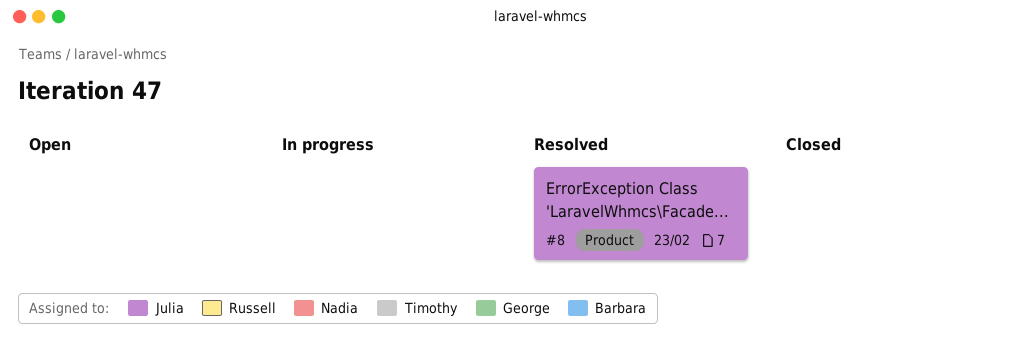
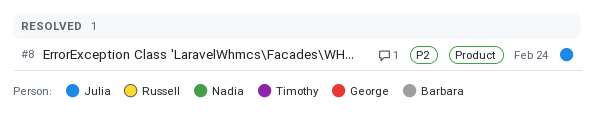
#8, due: Feb 23 -> Feb 24

